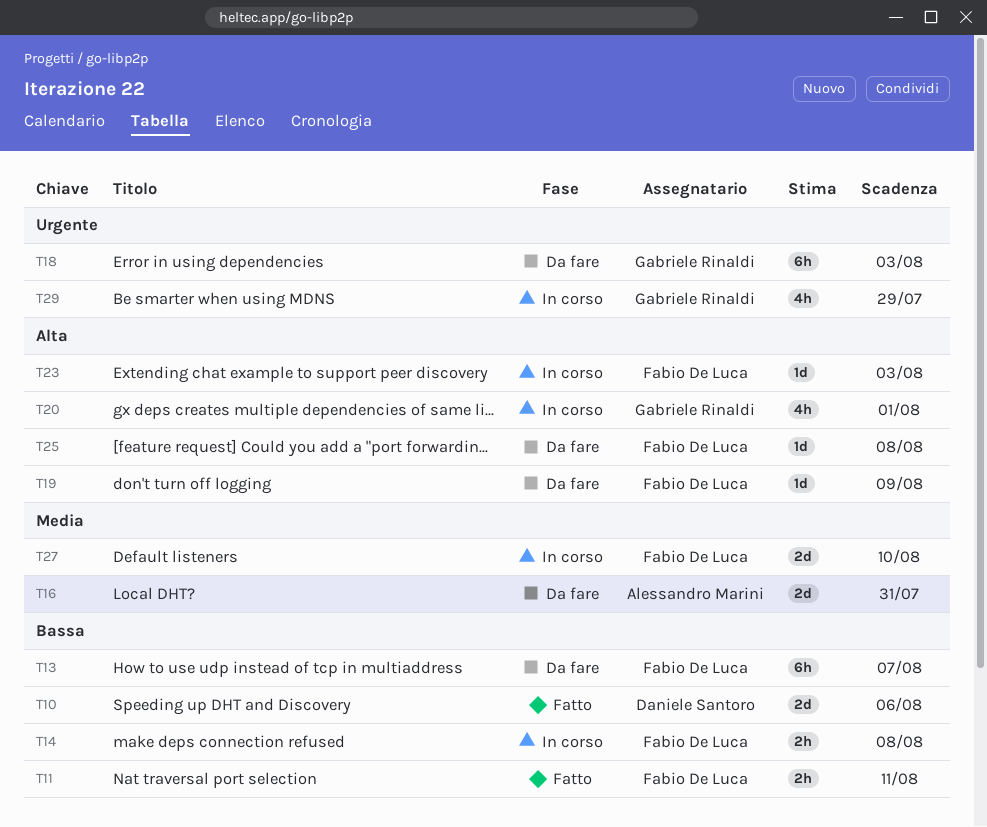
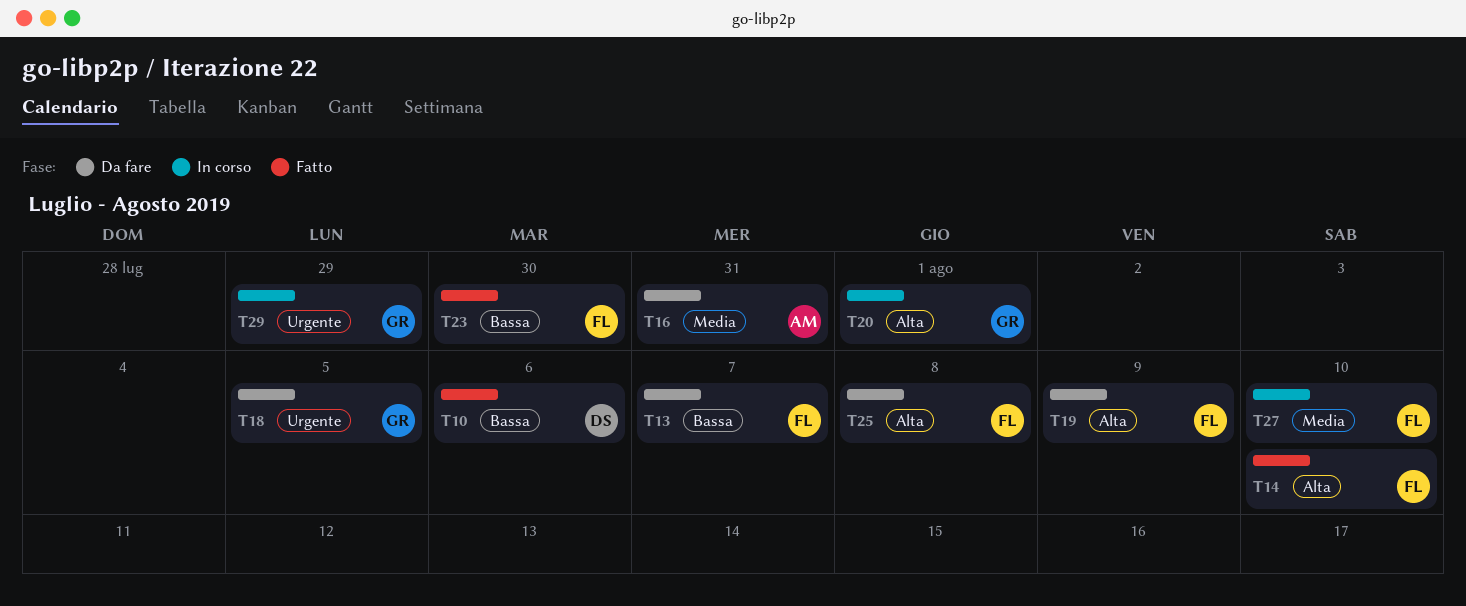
T11: present -> none
T14, status: In corso -> Fatto
T14, priority: Bassa -> Alta
T14, due: Aug 8 -> Aug 10
T18, due: Aug 3 -> Aug 5
T23, status: In corso -> Fatto
T23, priority: Alta -> Bassa
T23, due: Aug 3 -> Jul 30

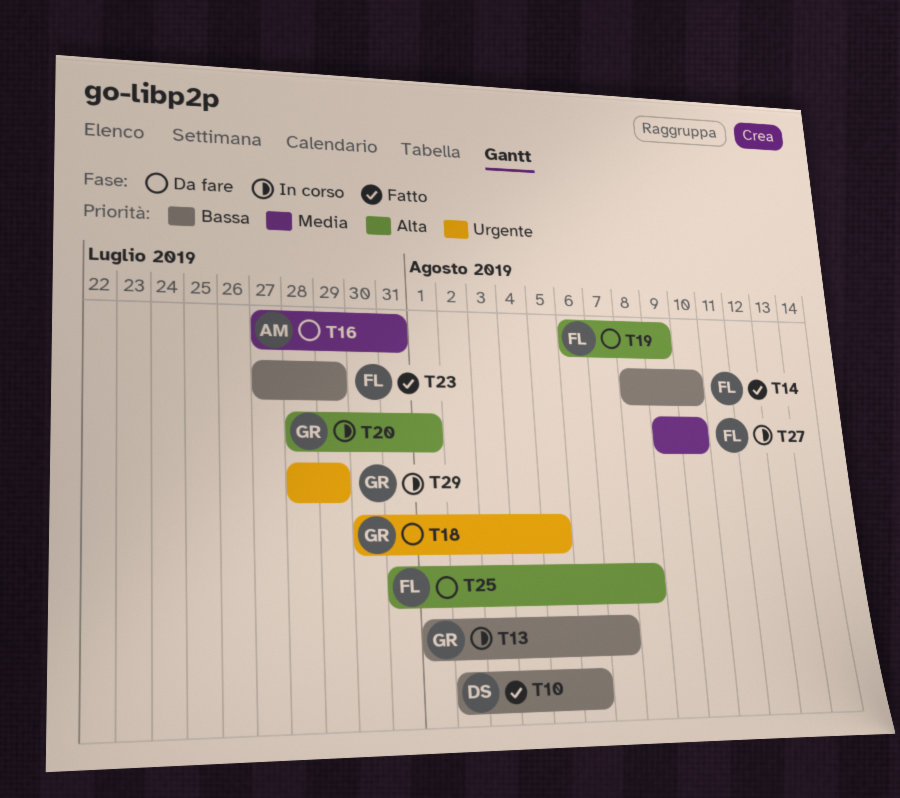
T13, status: Da fare -> In corso
T13, owner: FL -> GR
T14, priority: Alta -> Bassa
T23, due: Jul 30 -> Jul 29

